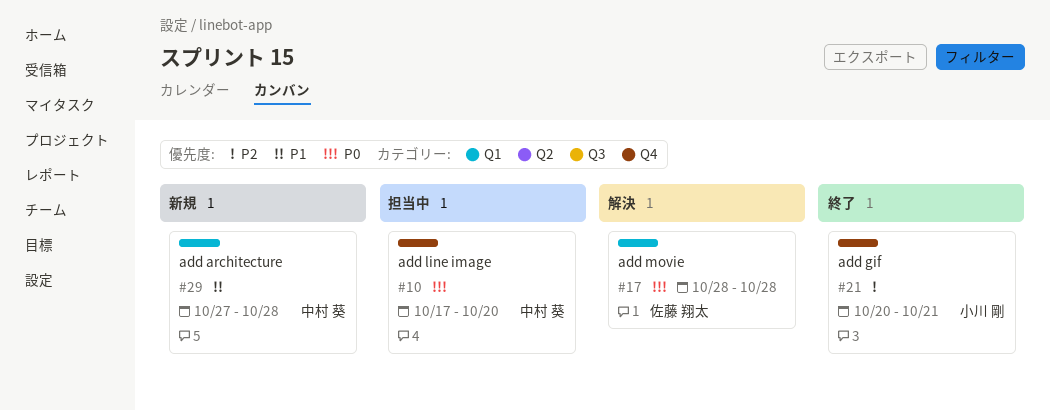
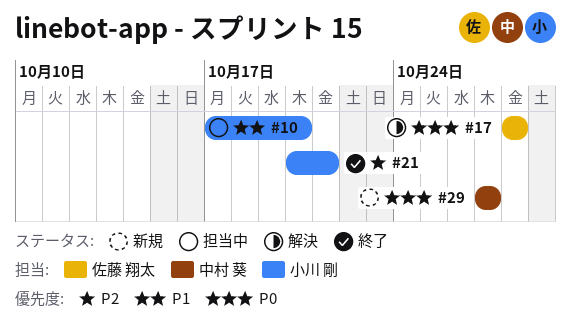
#10, owner: 中村 葵 -> 小川 剛
#10, priority: P0 -> P1
#29, priority: P1 -> P0
#29, due: Oct 28 -> Oct 27

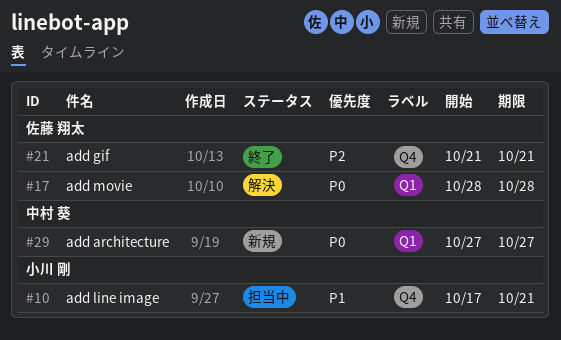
#10, due: Oct 20 -> Oct 21
#21, owner: 小川 剛 -> 佐藤 翔太
#21, start: Oct 20 -> Oct 21

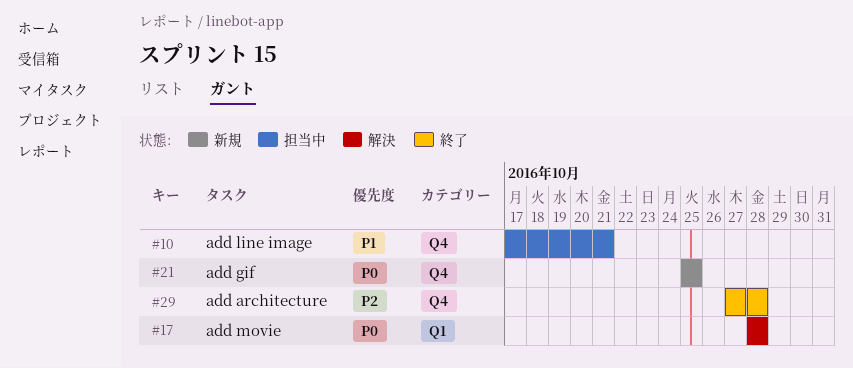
#21, status: 終了 -> 新規
#21, priority: P2 -> P0
#21, start: Oct 21 -> Oct 25
#21, due: Oct 21 -> Oct 25
#29, status: 新規 -> 終了
#29, priority: P0 -> P2
#29, label: Q1 -> Q4
#29, due: Oct 27 -> Oct 28

